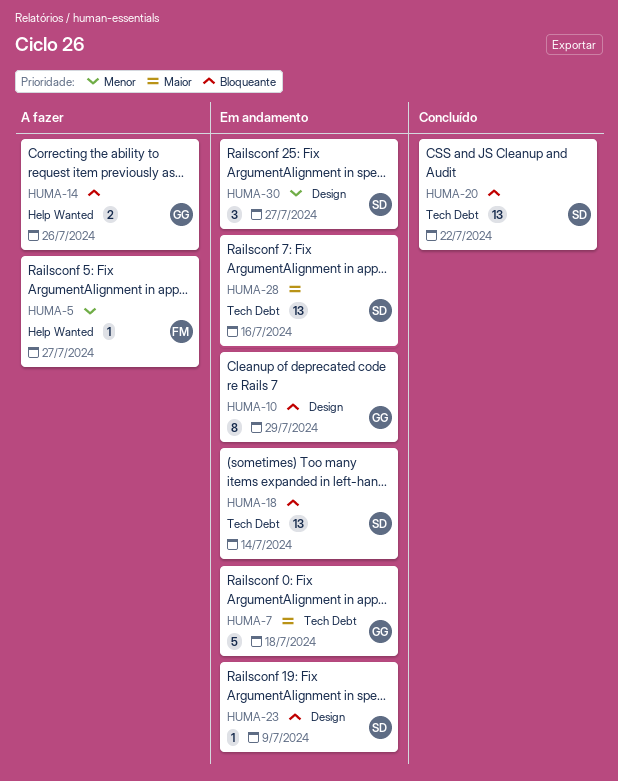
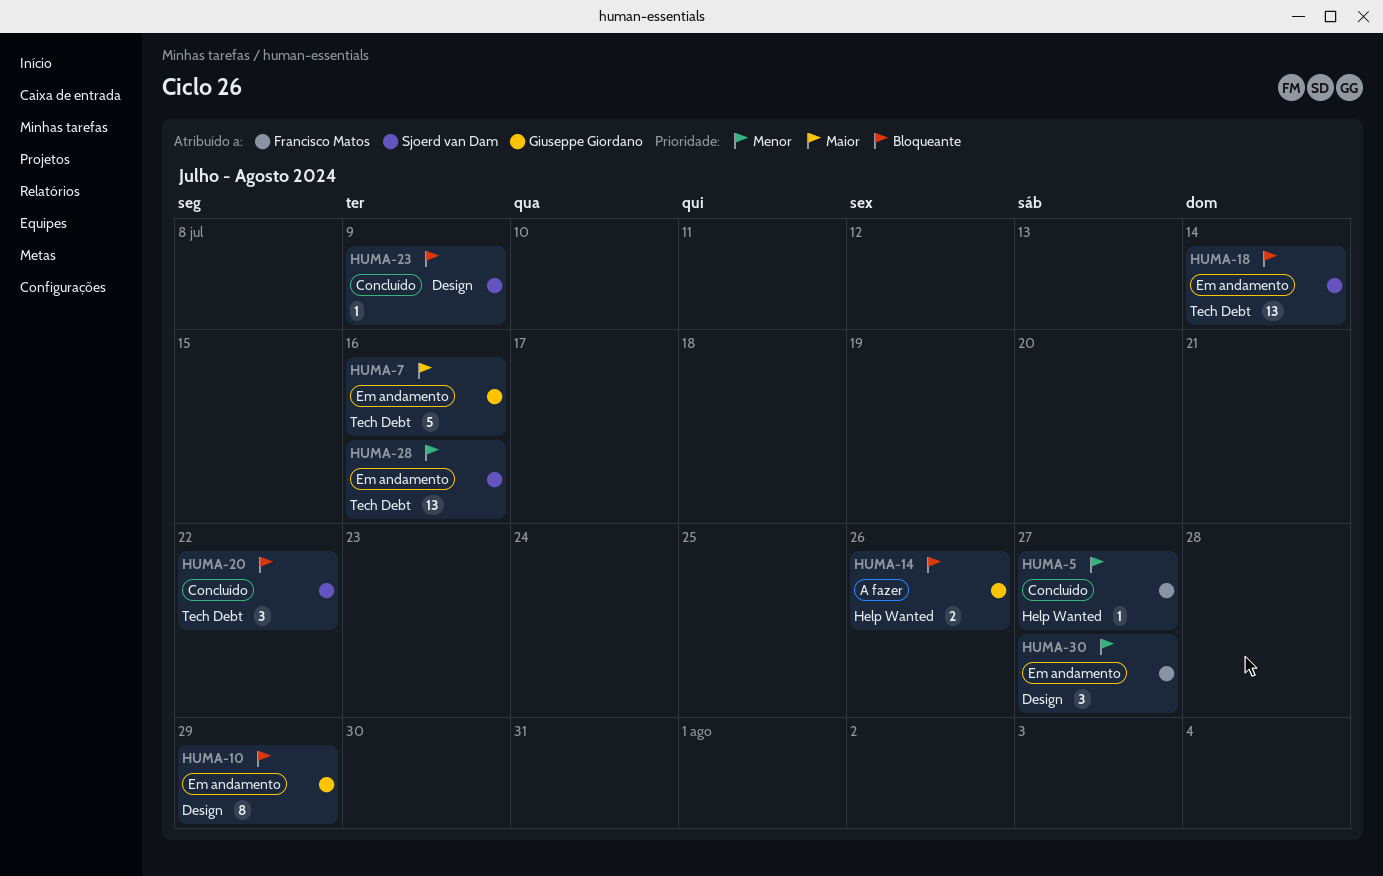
HUMA-5, status: A fazer -> Concluído
HUMA-7, due: Jul 18 -> Jul 16
HUMA-20, estimate: 13 -> 3
HUMA-23, status: Em andamento -> Concluído
HUMA-28, priority: Maior -> Menor
HUMA-30, owner: Sjoerd van Dam -> Francisco Matos

